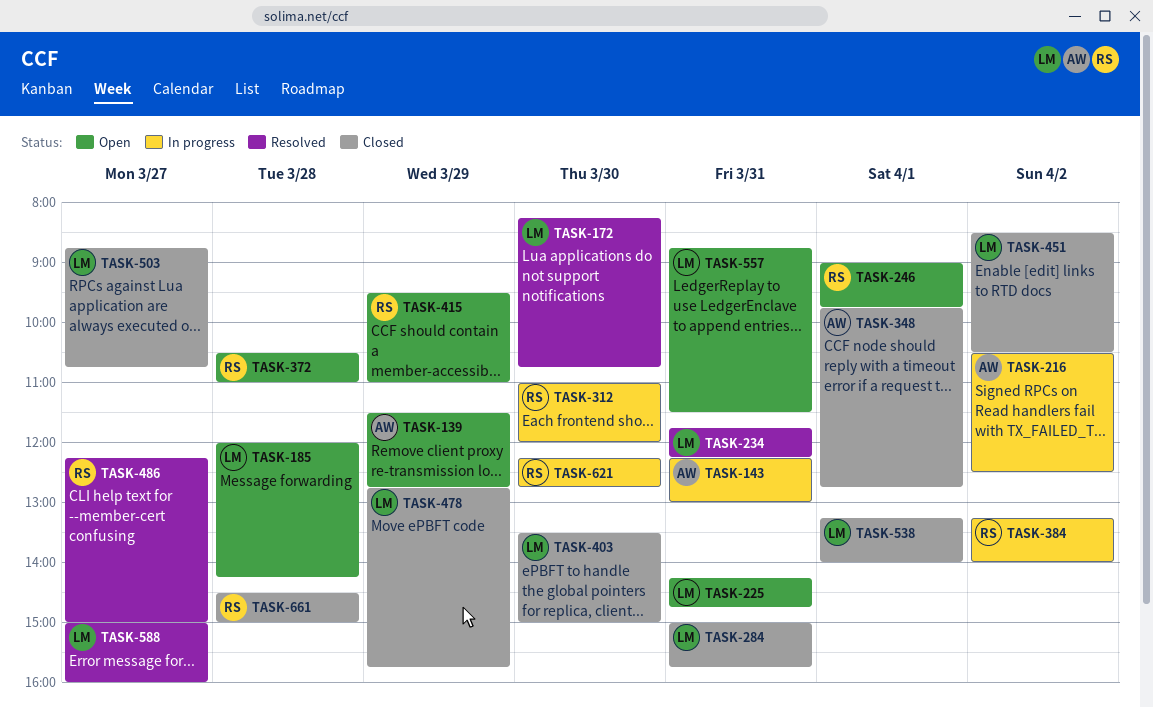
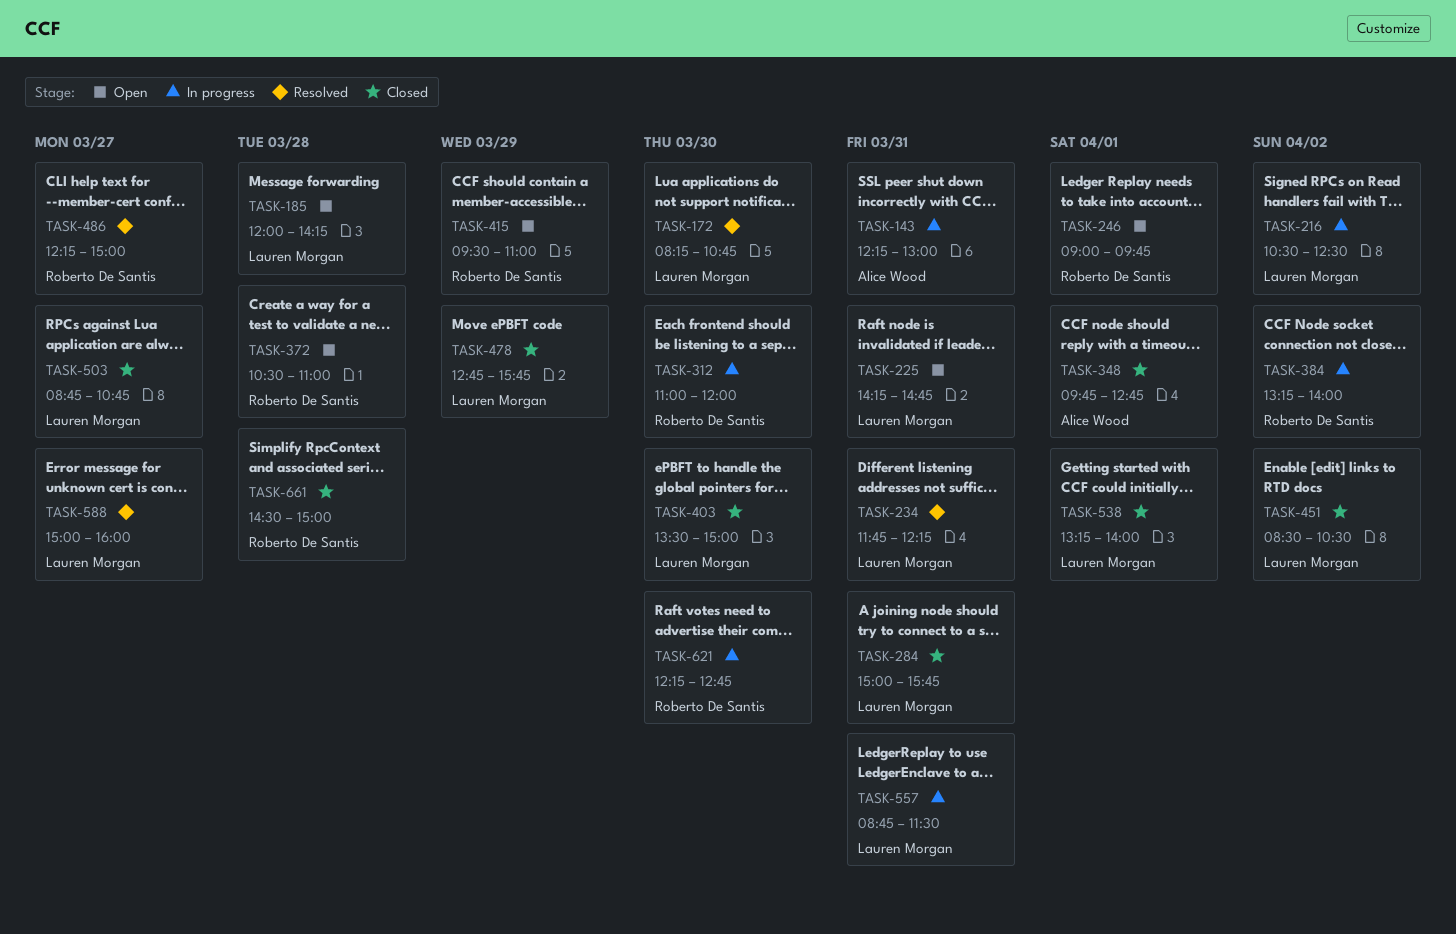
TASK-139: present -> none
TASK-216, owner: Alice Wood -> Lauren Morgan
TASK-557, status: Open -> In progress

